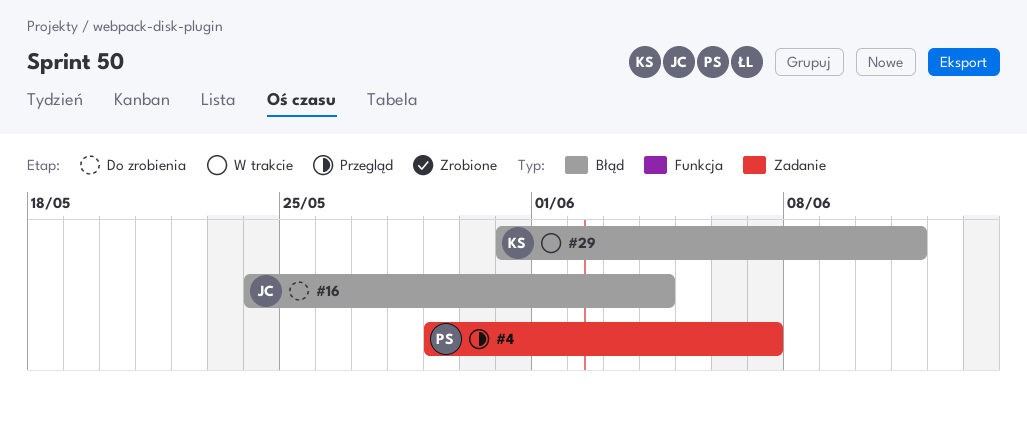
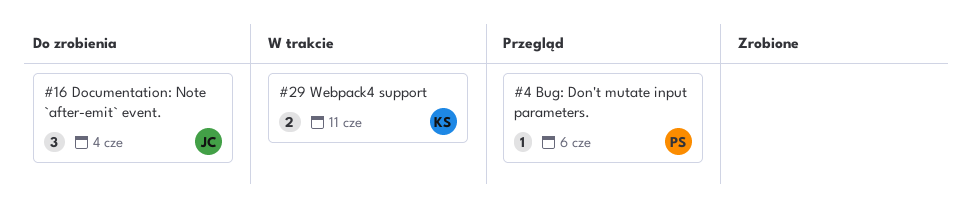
#4, due: Jun 7 -> Jun 6

